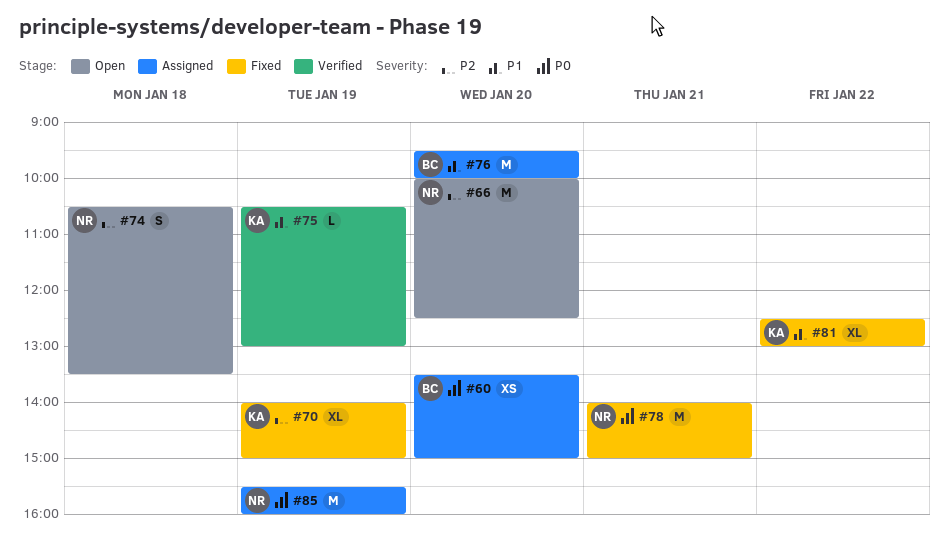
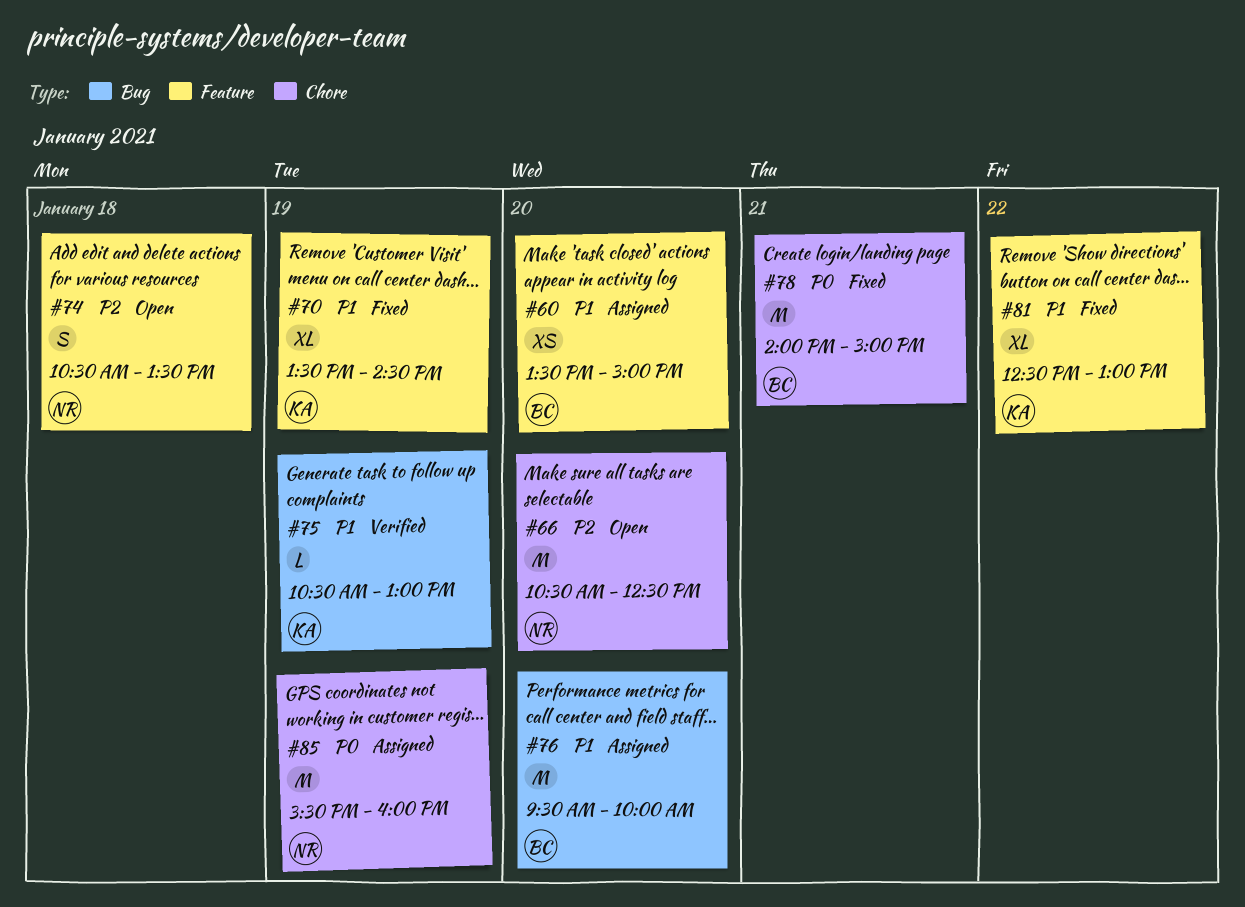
#60, priority: P0 -> P1
#66, begins: 10:00 -> 10:30
#70, priority: P2 -> P1
#70, begins: 14:00 -> 13:30
#70, ends: 15:00 -> 14:30
#78, owner: NR -> BC

